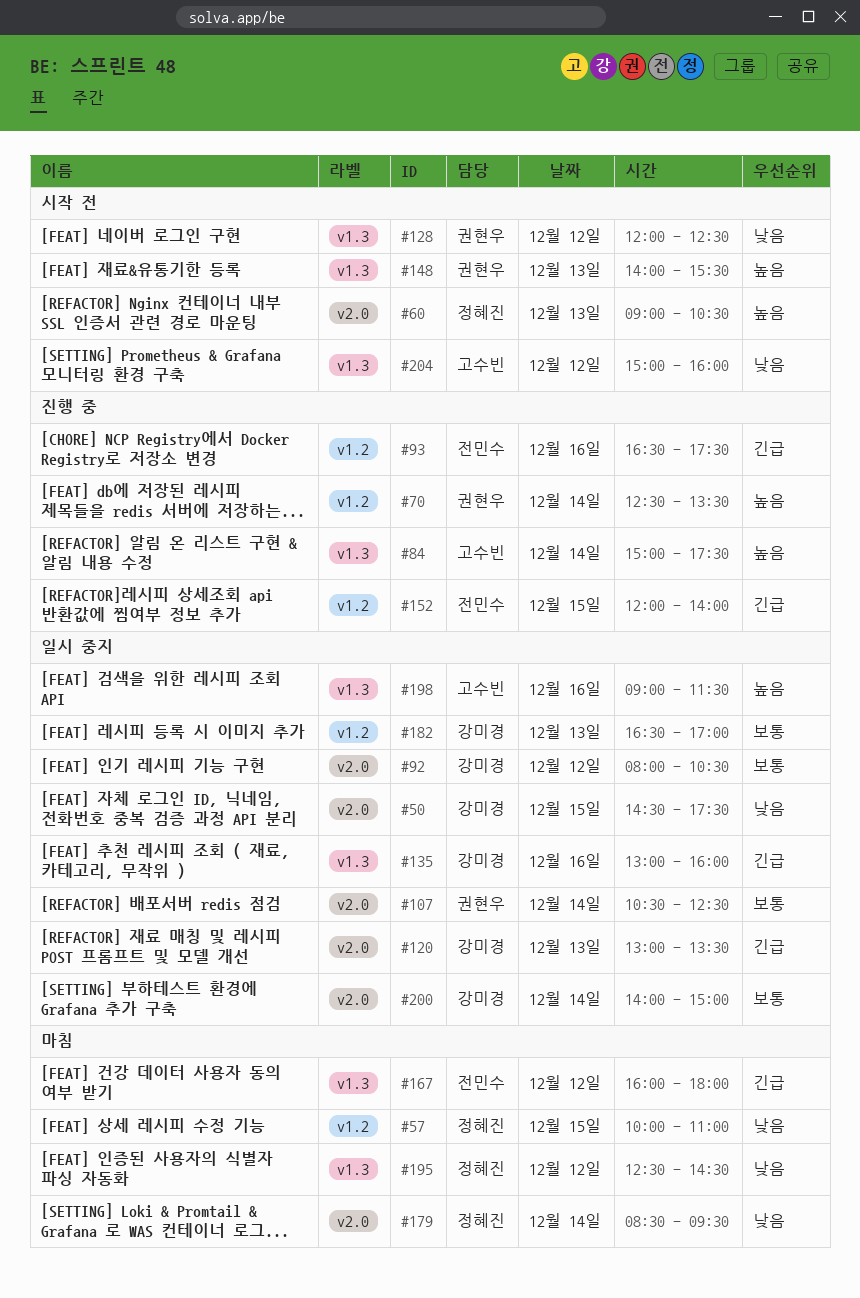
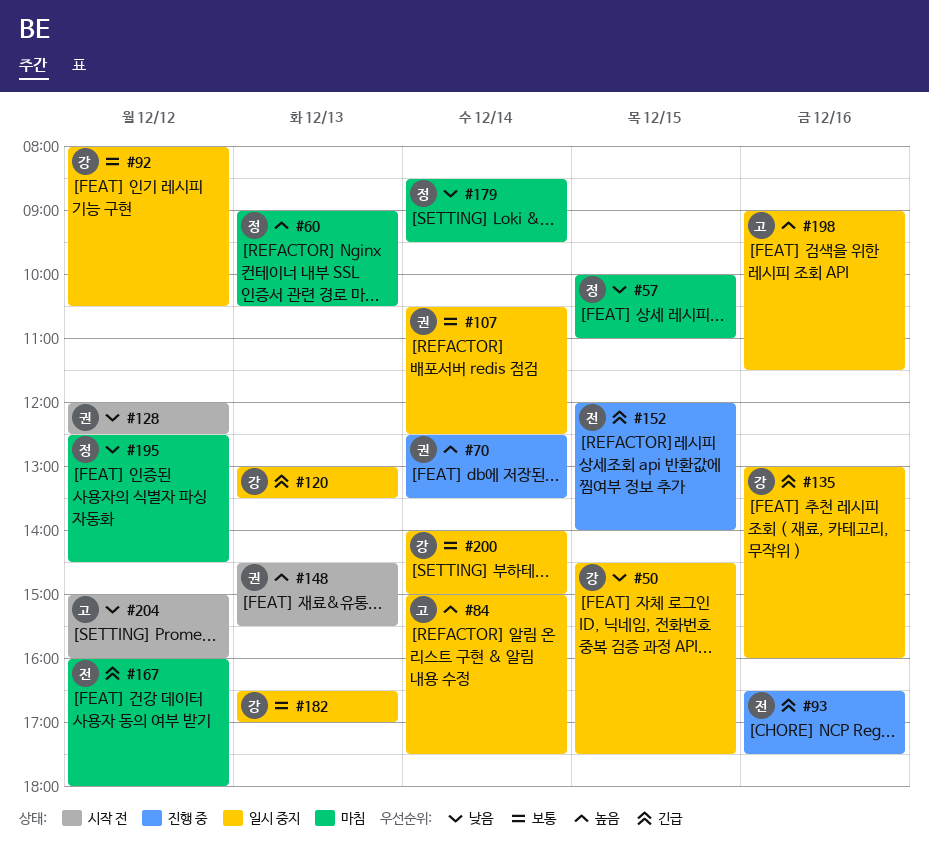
#60, status: 시작 전 -> 마침
#84, status: 진행 중 -> 일시 중지
#148, begins: 14:00 -> 14:30

